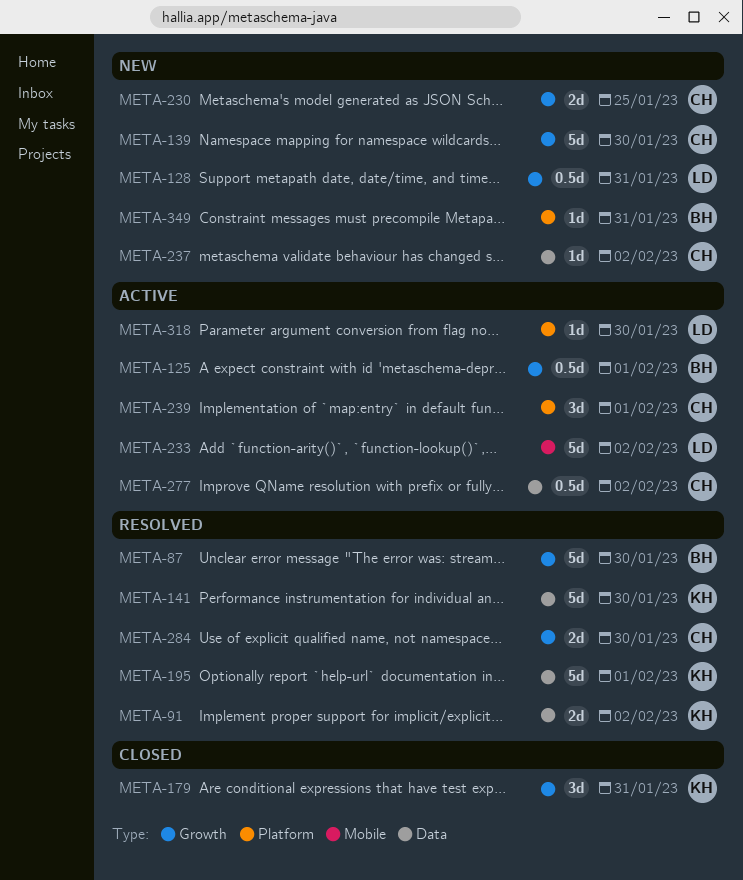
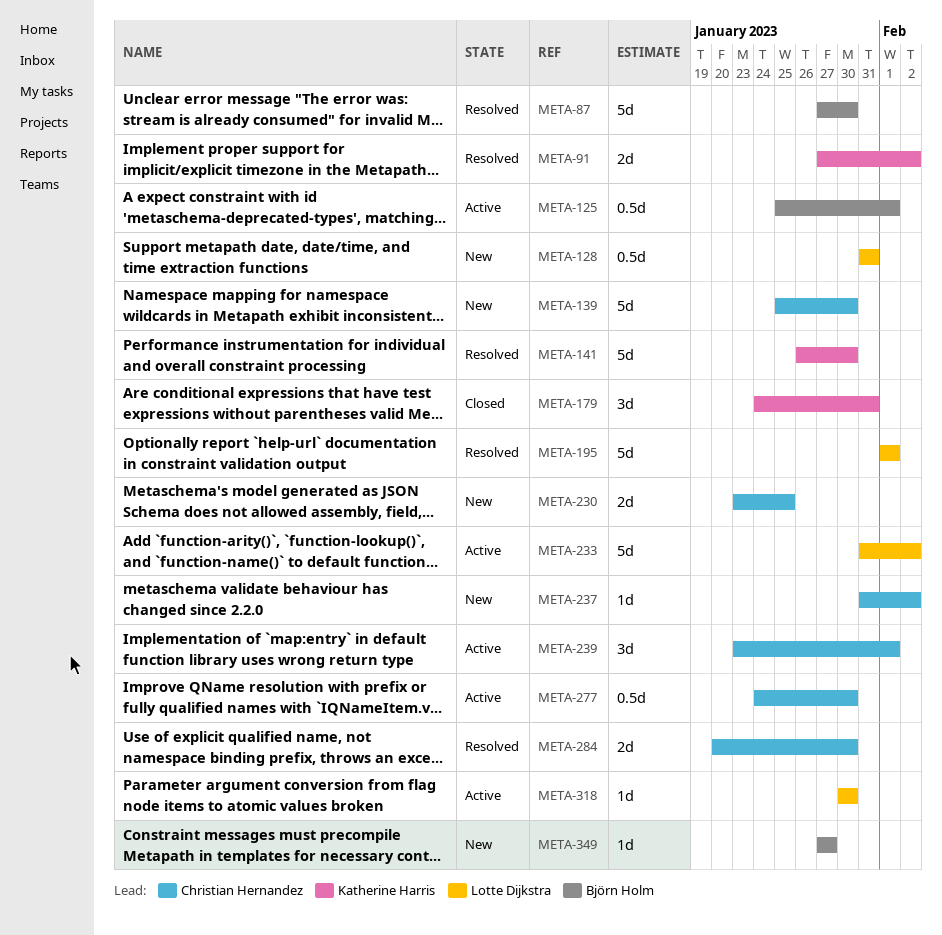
META-195, owner: Katherine Harris -> Lotte Dijkstra
META-277, due: Feb 2 -> Jan 30
META-349, due: Jan 31 -> Jan 27

